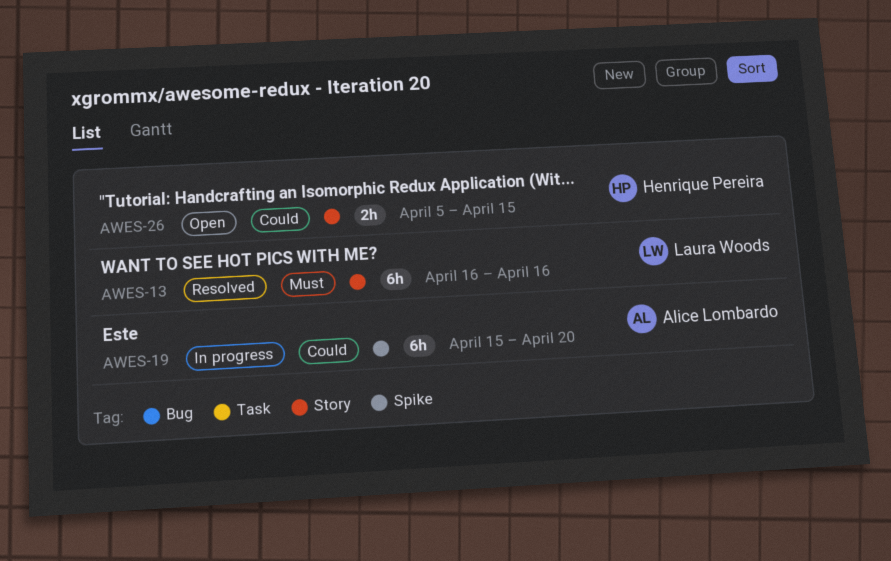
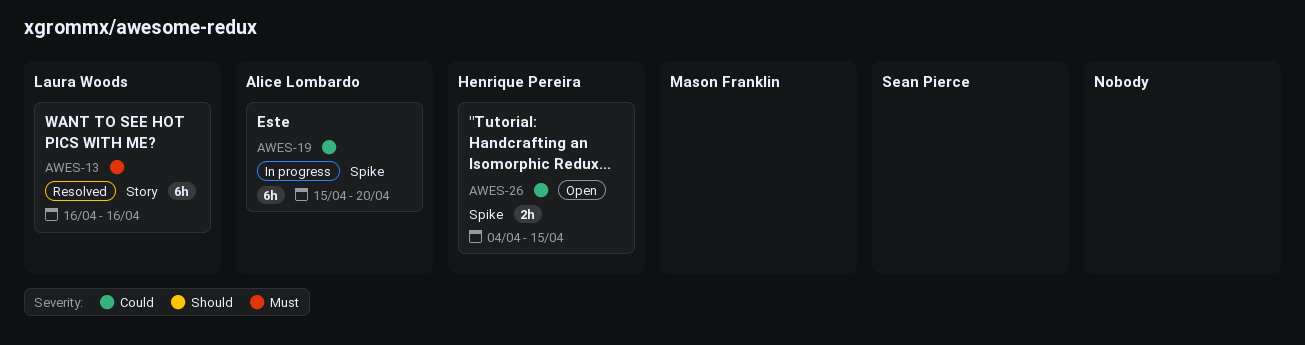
AWES-26, label: Story -> Spike
AWES-26, start: Apr 5 -> Apr 4

